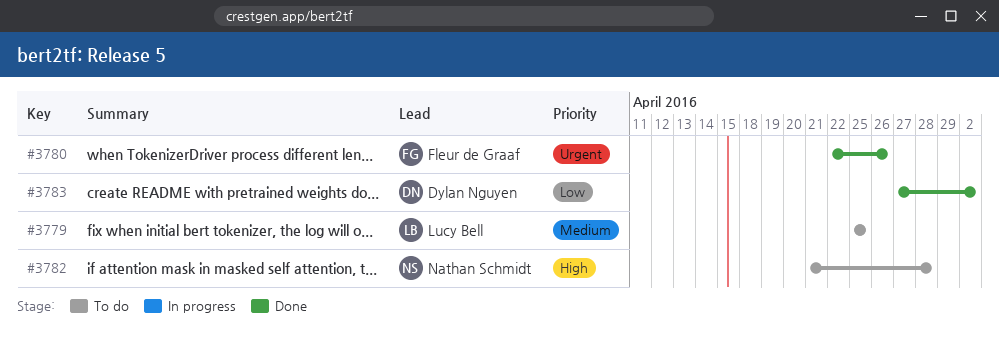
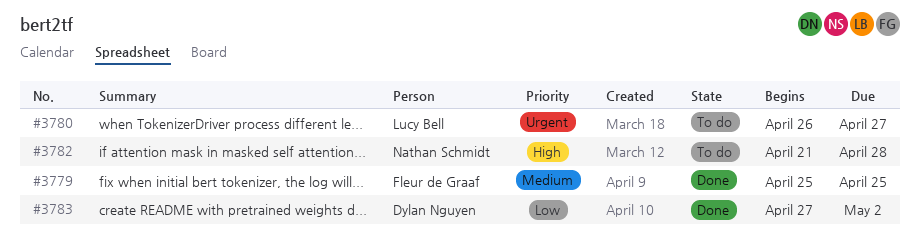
#3779, status: To do -> Done
#3779, owner: Lucy Bell -> Fleur de Graaf
#3780, status: Done -> To do
#3780, owner: Fleur de Graaf -> Lucy Bell
#3780, start: Apr 22 -> Apr 26
#3780, due: Apr 26 -> Apr 27

